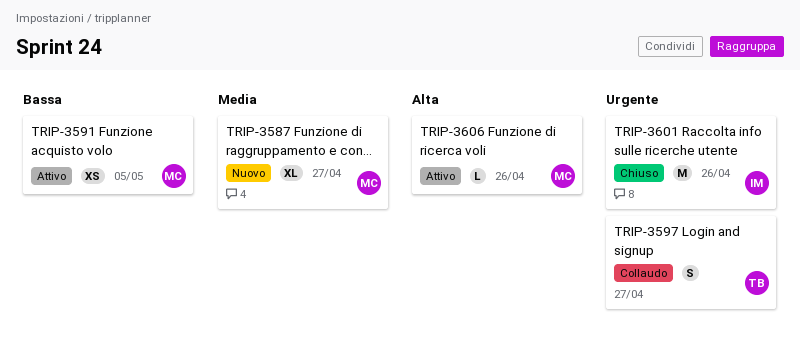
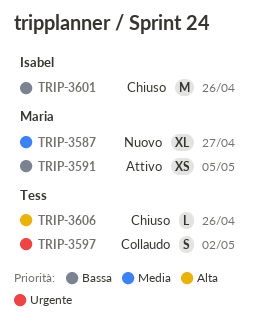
TRIP-3597, due: Apr 27 -> May 2
TRIP-3601, priority: Urgente -> Bassa
TRIP-3606, status: Attivo -> Chiuso
TRIP-3606, owner: Maria -> Tess

